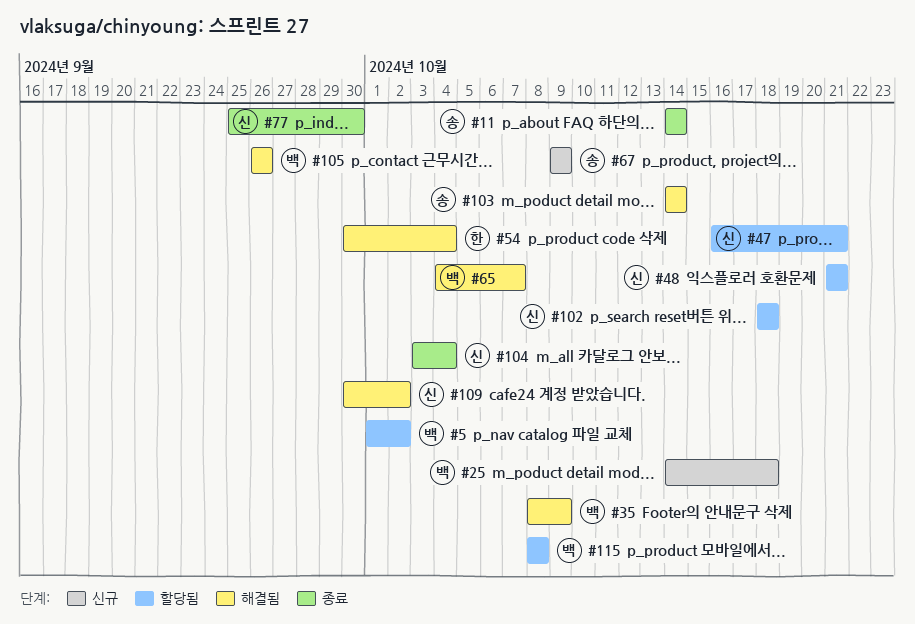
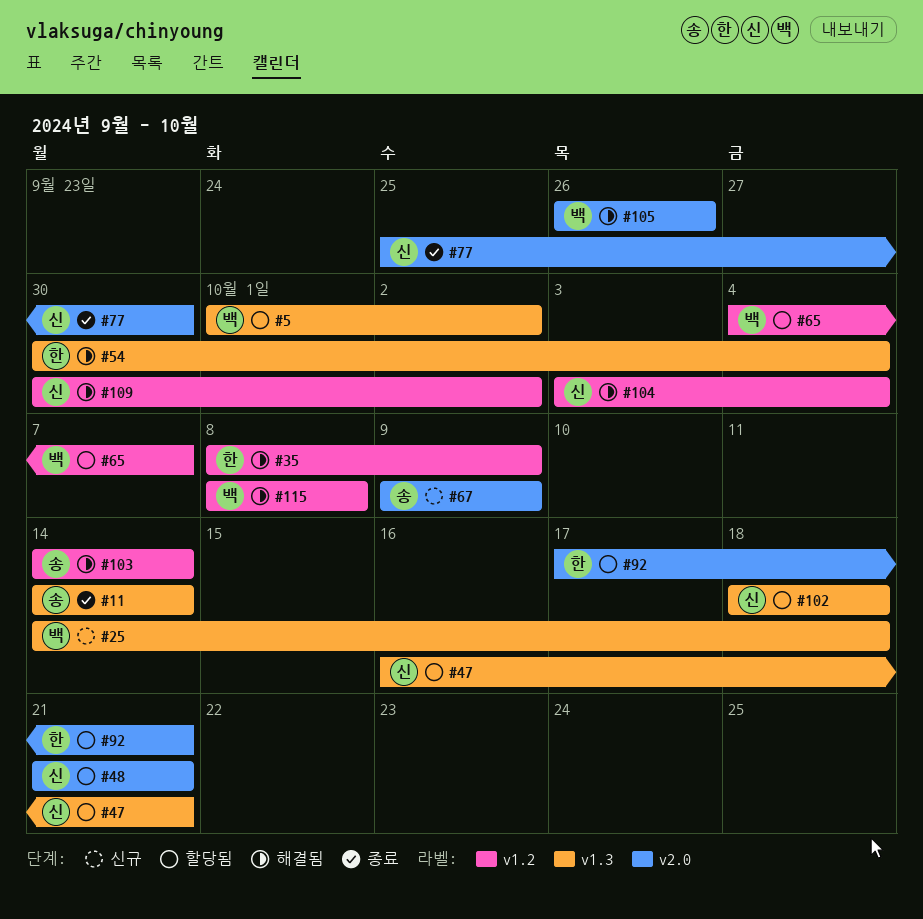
#35, owner: 백 -> 한
#65, status: 해결됨 -> 할당됨
#92: none -> present
#104, status: 종료 -> 해결됨
#115, status: 할당됨 -> 해결됨

